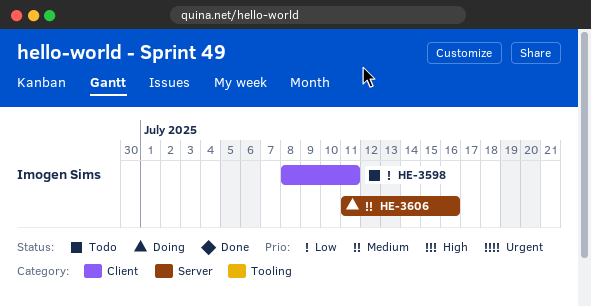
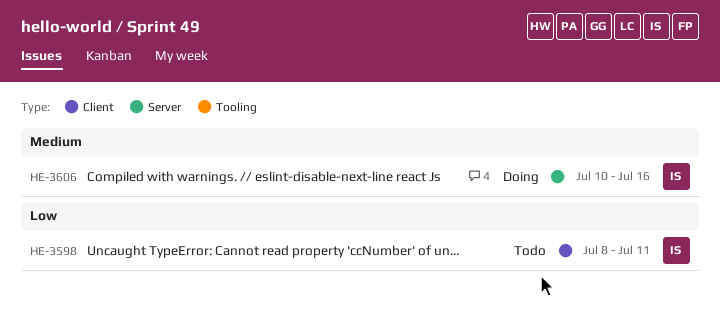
HE-3606, start: Jul 11 -> Jul 10

